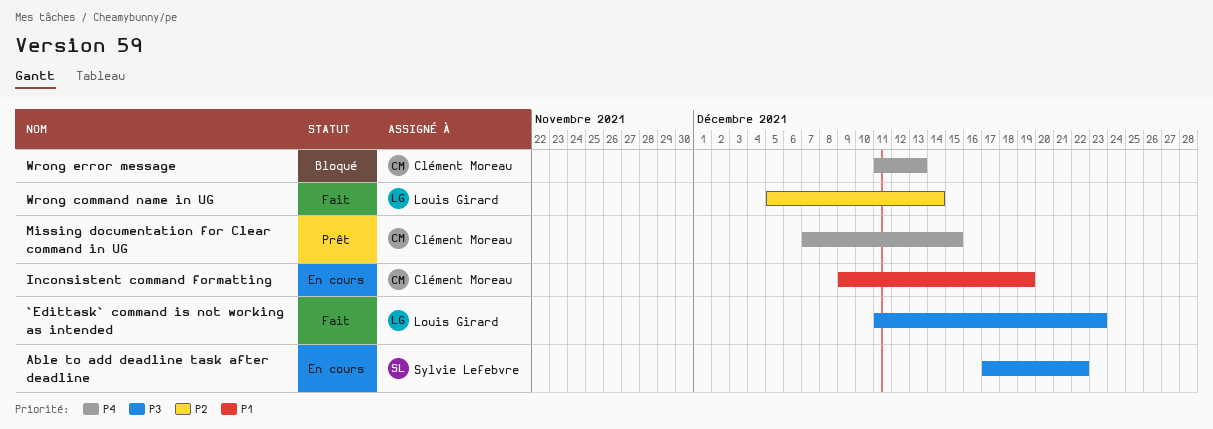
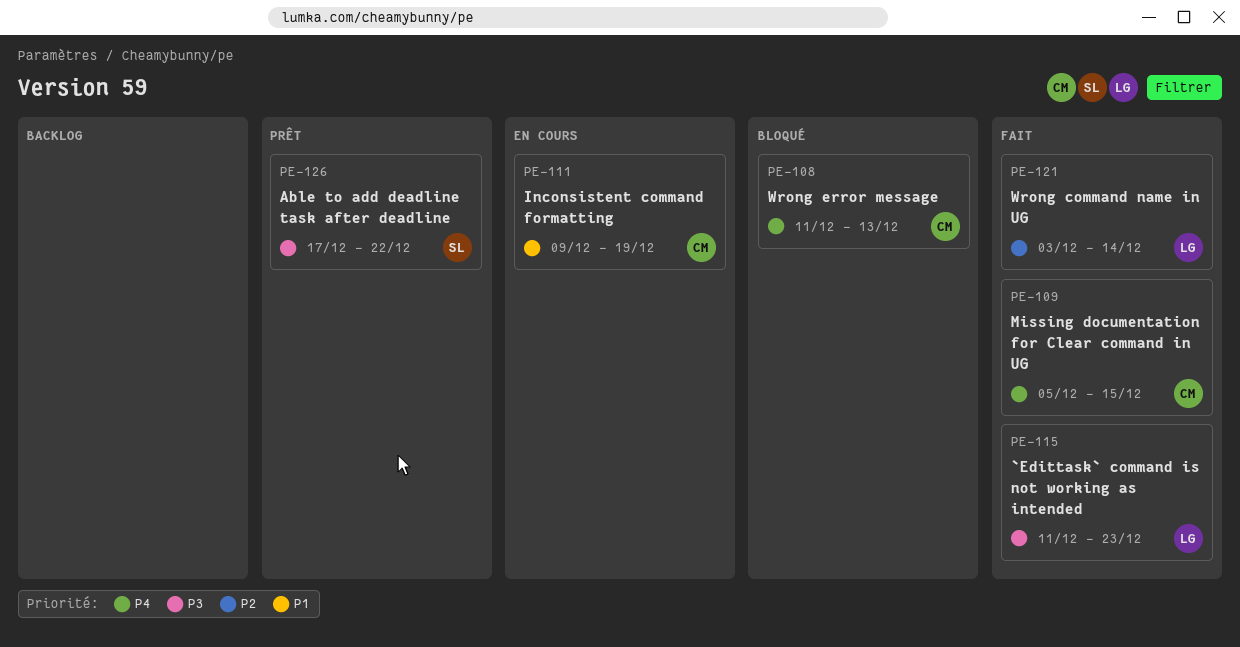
Able to add deadline task after deadline, status: En cours -> Prêt
Missing documentation for Clear command in UG, status: Prêt -> Fait
Missing documentation for Clear command in UG, start: Dec 7 -> Dec 5
Wrong command name in UG, start: Dec 5 -> Dec 3

